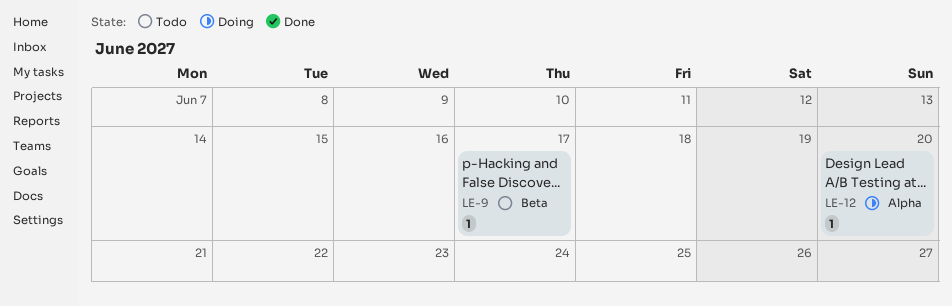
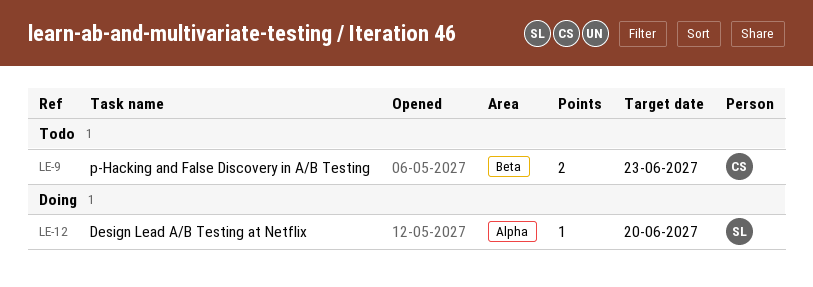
LE-9, estimate: 1 -> 2
LE-9, due: Jun 17 -> Jun 23

